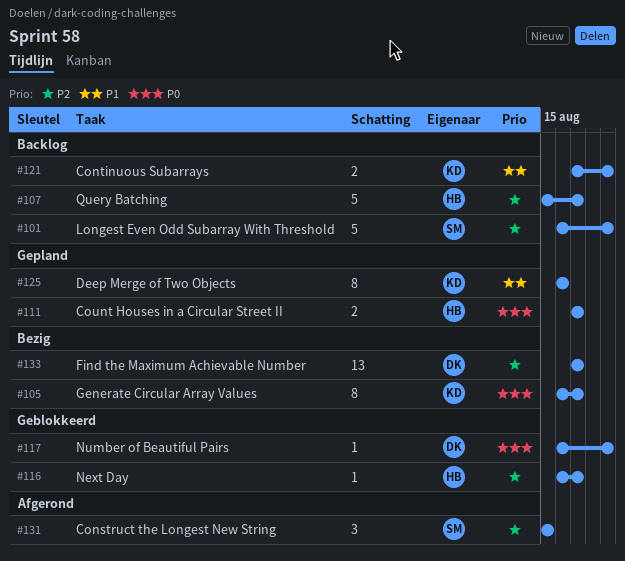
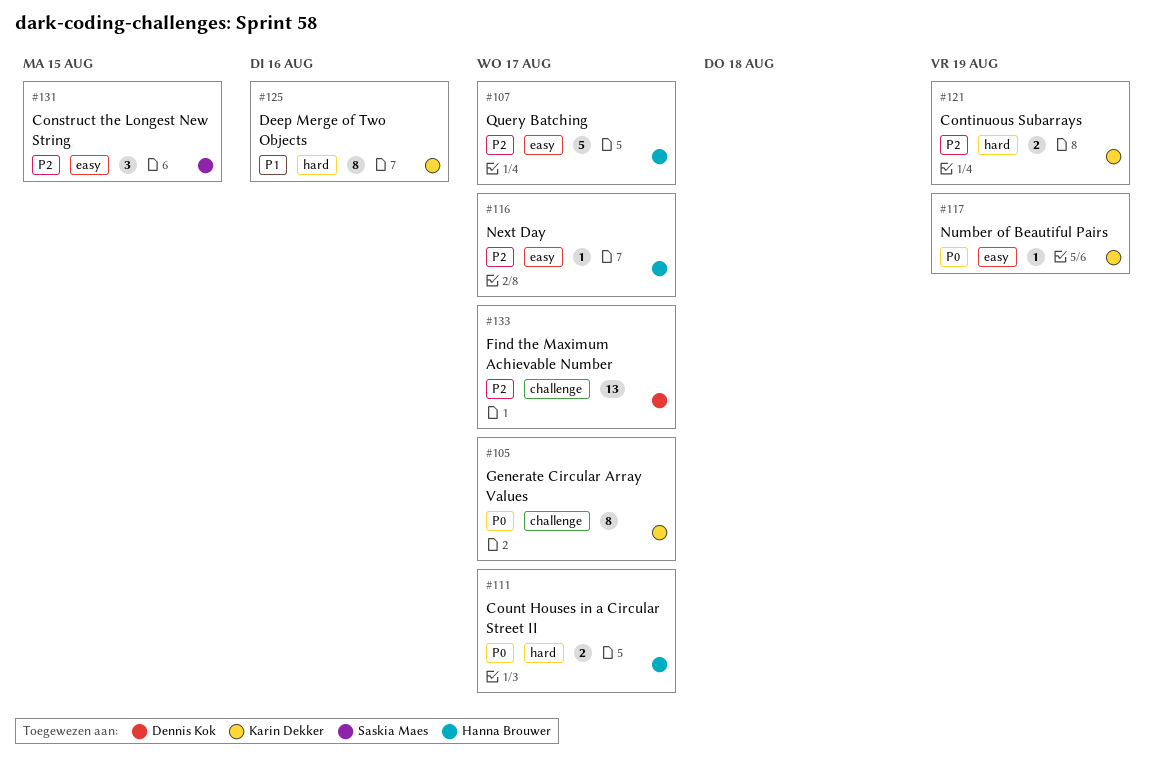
#101: present -> none
#117, owner: Dennis Kok -> Karin Dekker
#121, priority: P1 -> P2

